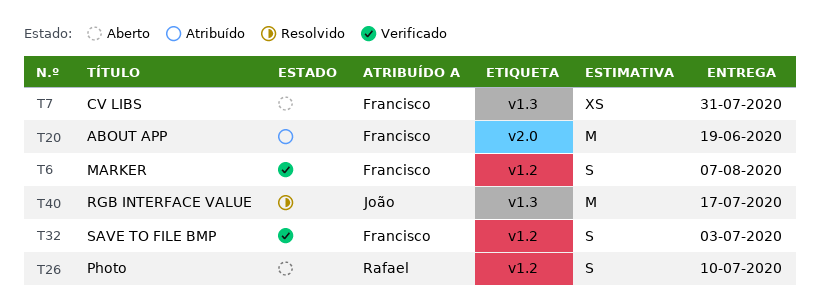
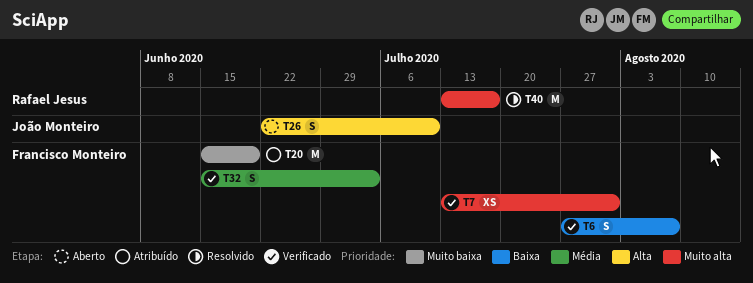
T7, status: Aberto -> Verificado
T26, owner: Rafael Jesus -> João Monteiro
T40, owner: João Monteiro -> Rafael Jesus

